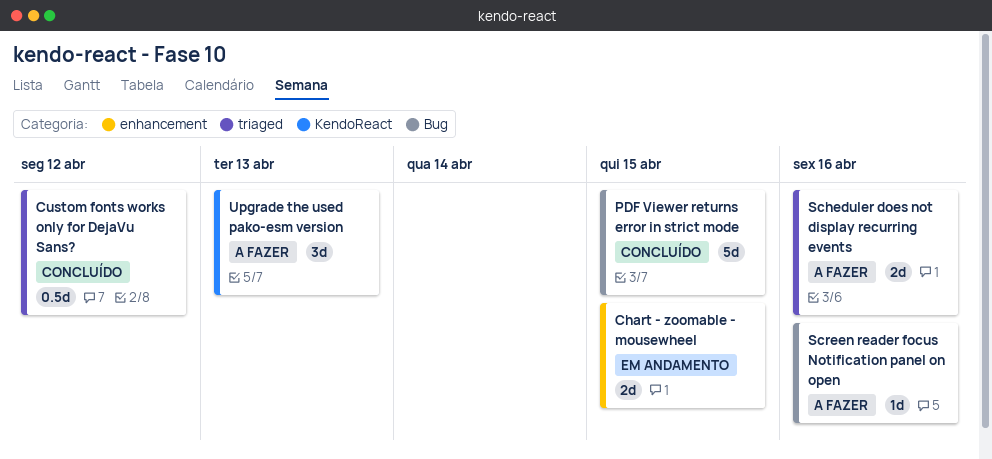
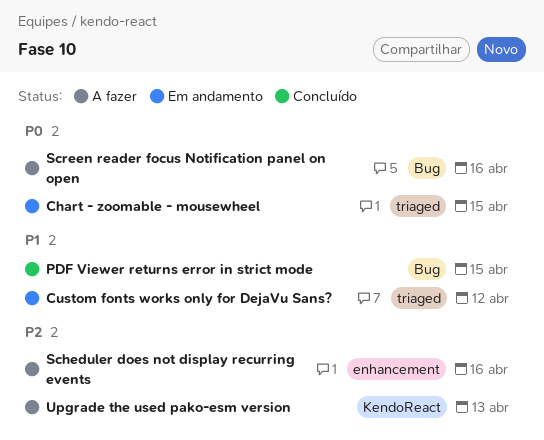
Chart - zoomable - mousewheel, label: enhancement -> triaged
Custom fonts works only for DejaVu Sans?, status: Concluído -> Em andamento
Scheduler does not display recurring events, label: triaged -> enhancement

